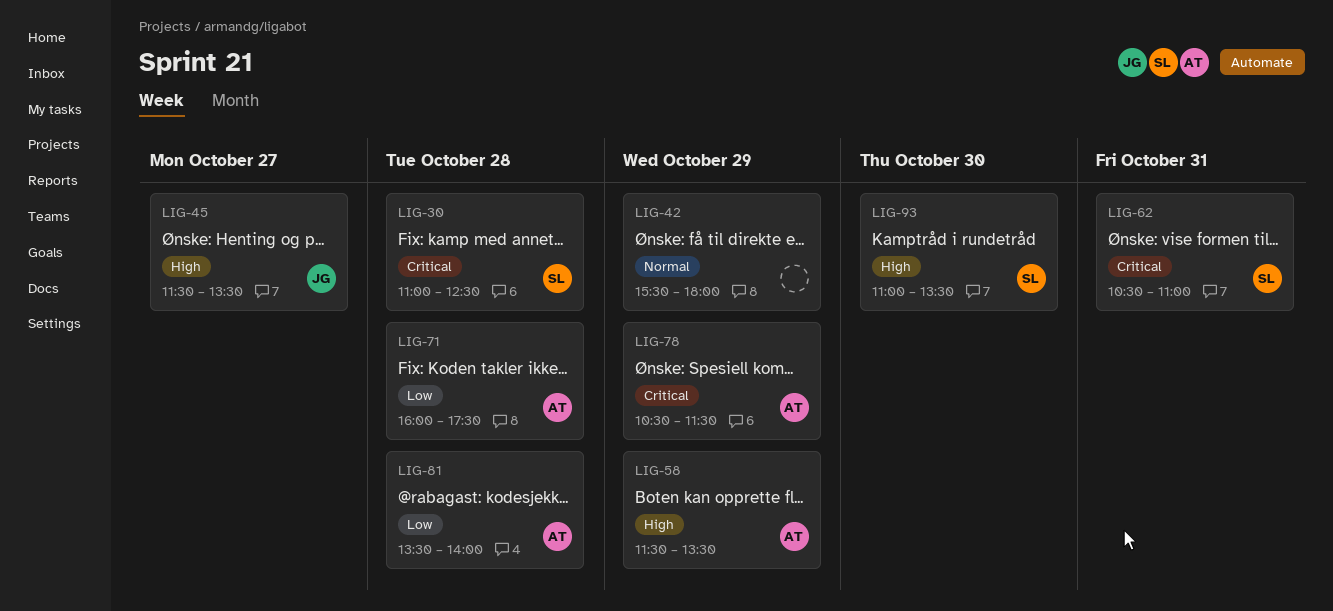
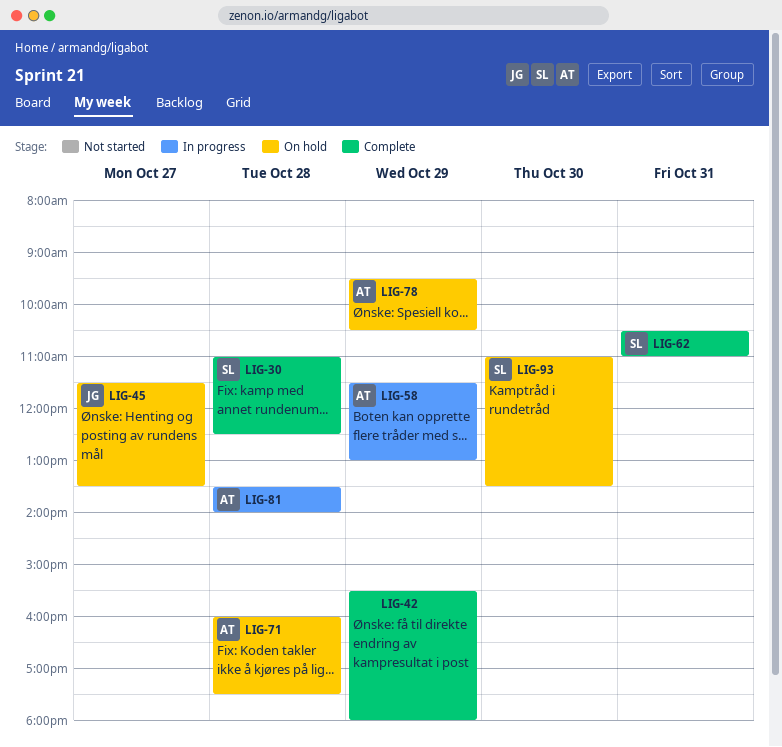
LIG-58, ends: 13:30 -> 13:00
LIG-78, begins: 10:30 -> 09:30
LIG-78, ends: 11:30 -> 10:30

